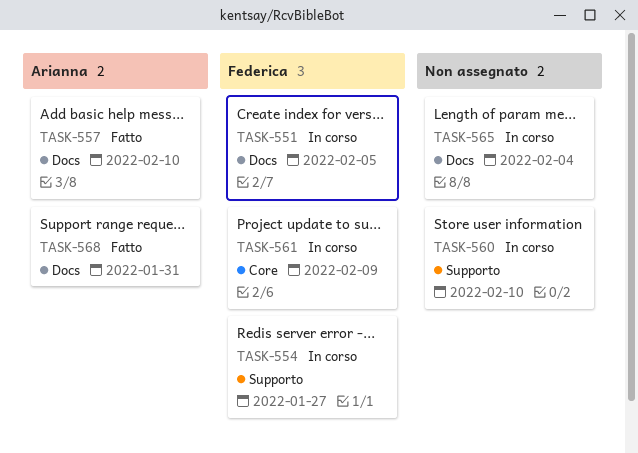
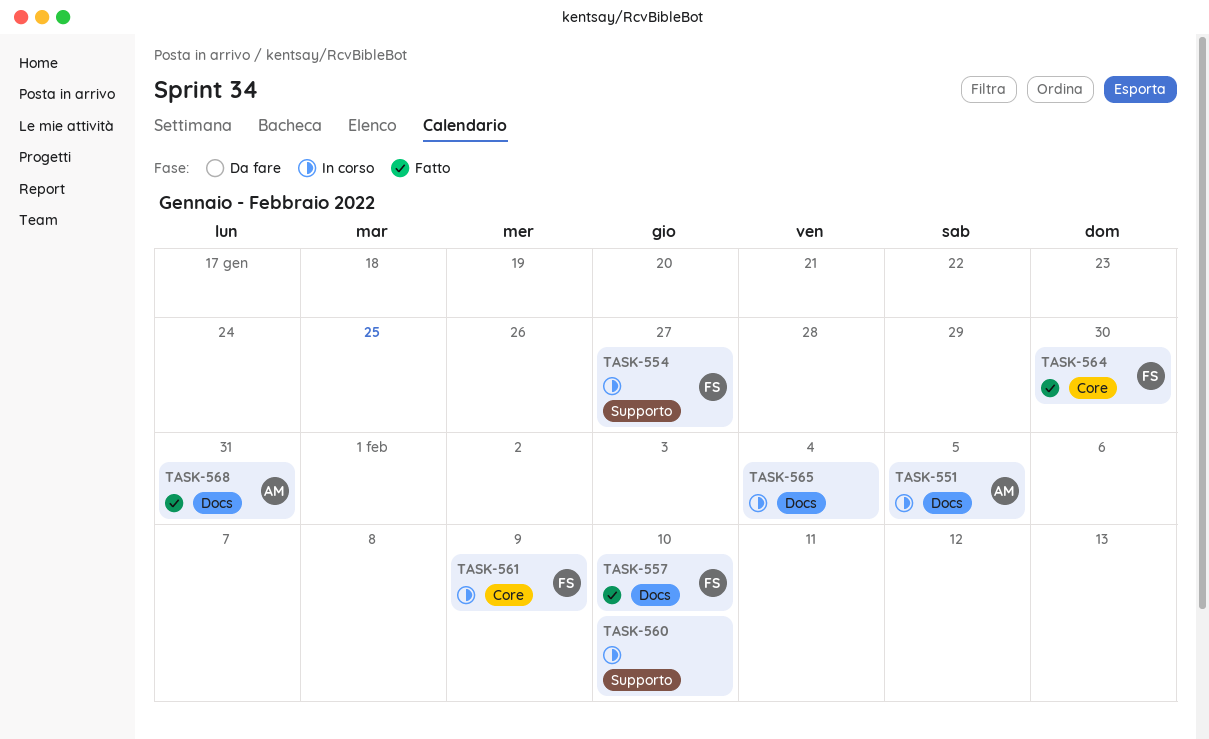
TASK-551, owner: Federica -> Arianna
TASK-557, owner: Arianna -> Federica
TASK-564: none -> present

